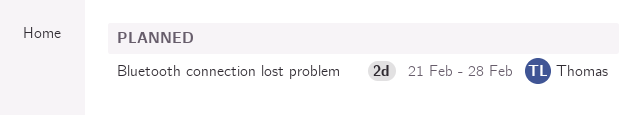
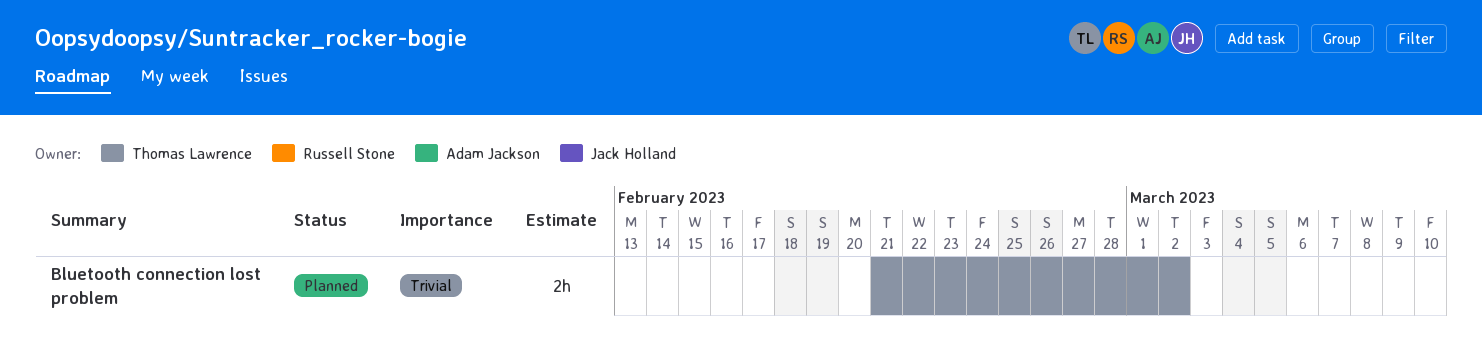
Bluetooth connection lost problem, estimate: 2d -> 2h
Bluetooth connection lost problem, due: Feb 28 -> Mar 2

